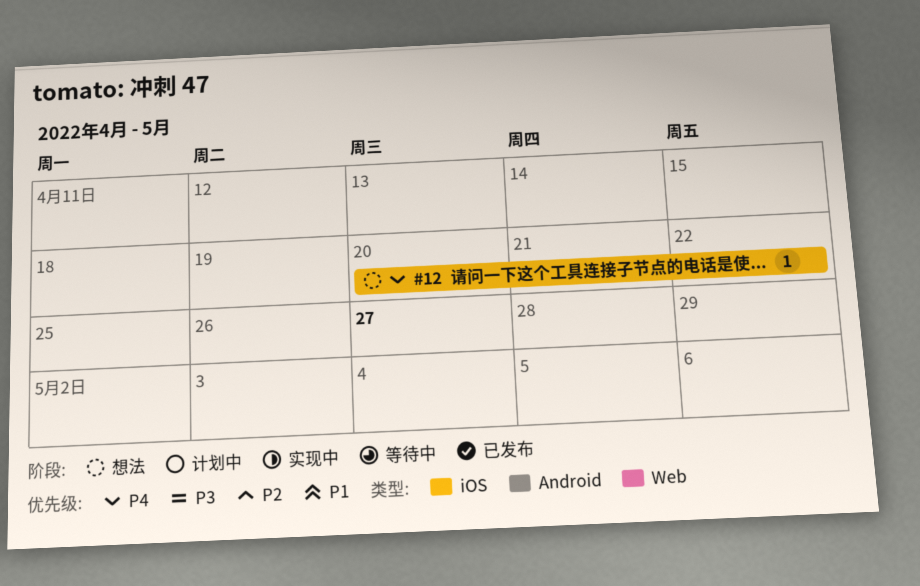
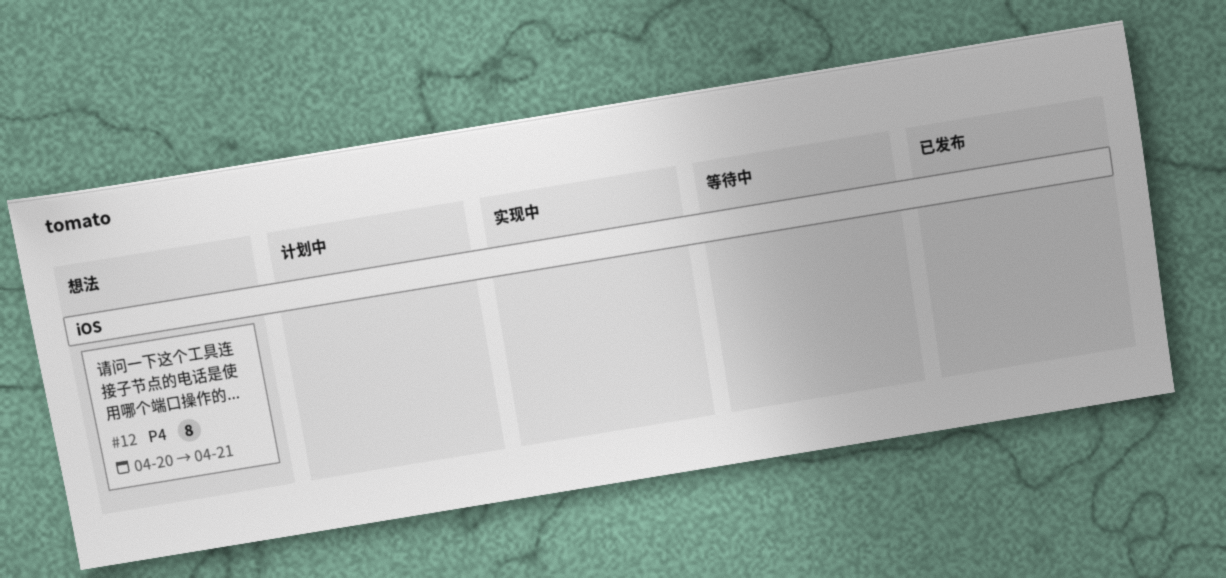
#12, estimate: 1 -> 8
#12, due: Apr 22 -> Apr 21

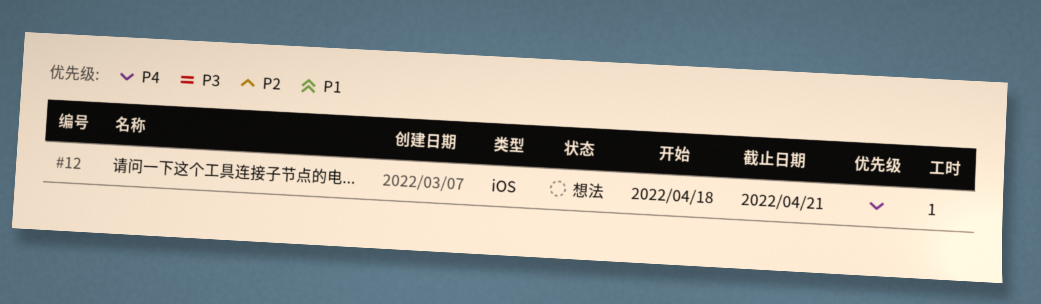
#12, estimate: 8 -> 1
#12, start: Apr 20 -> Apr 18

